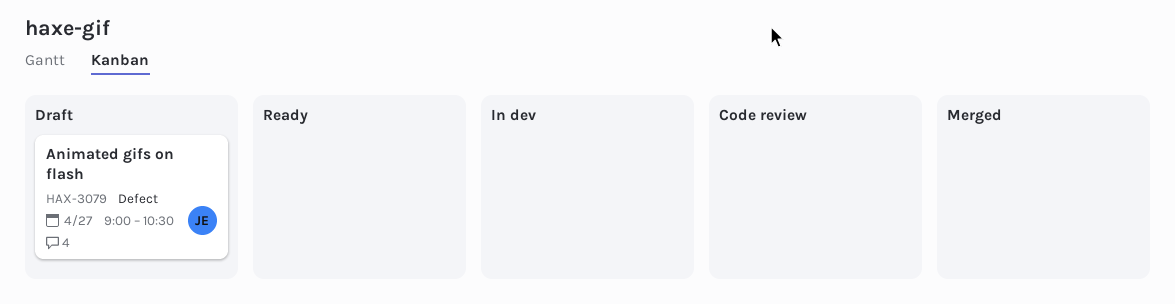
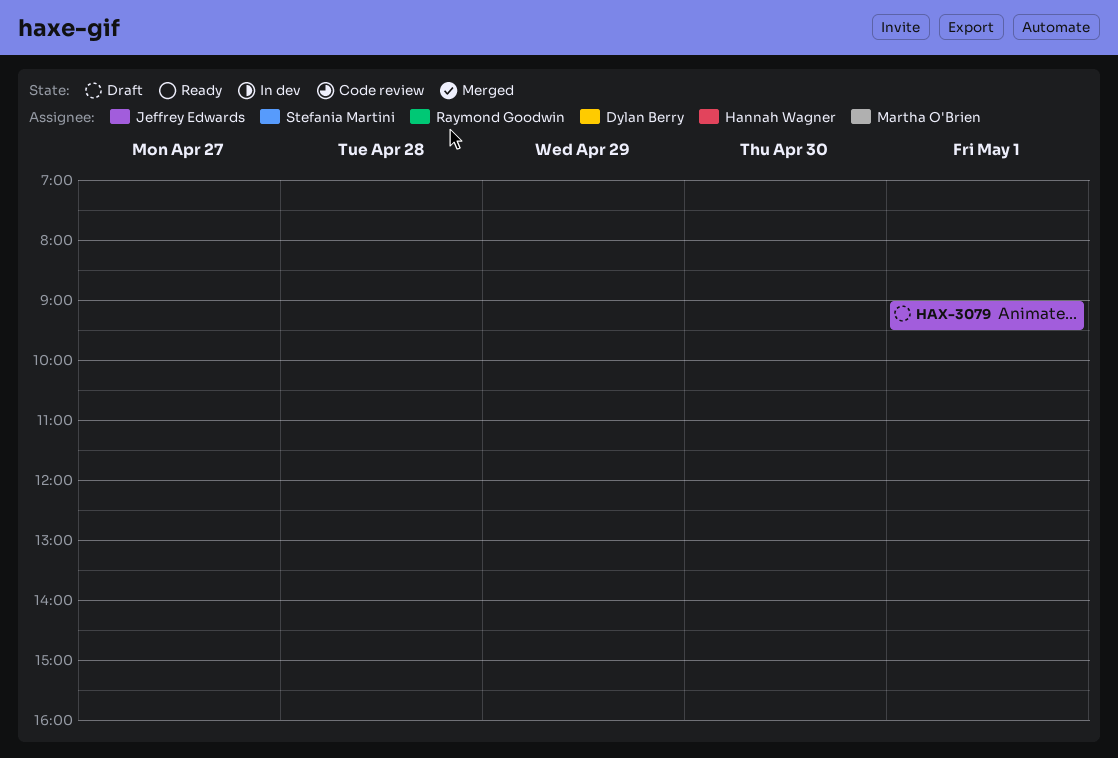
HAX-3079, day: Apr 27 -> May 1
HAX-3079, ends: 10:30 -> 09:30

